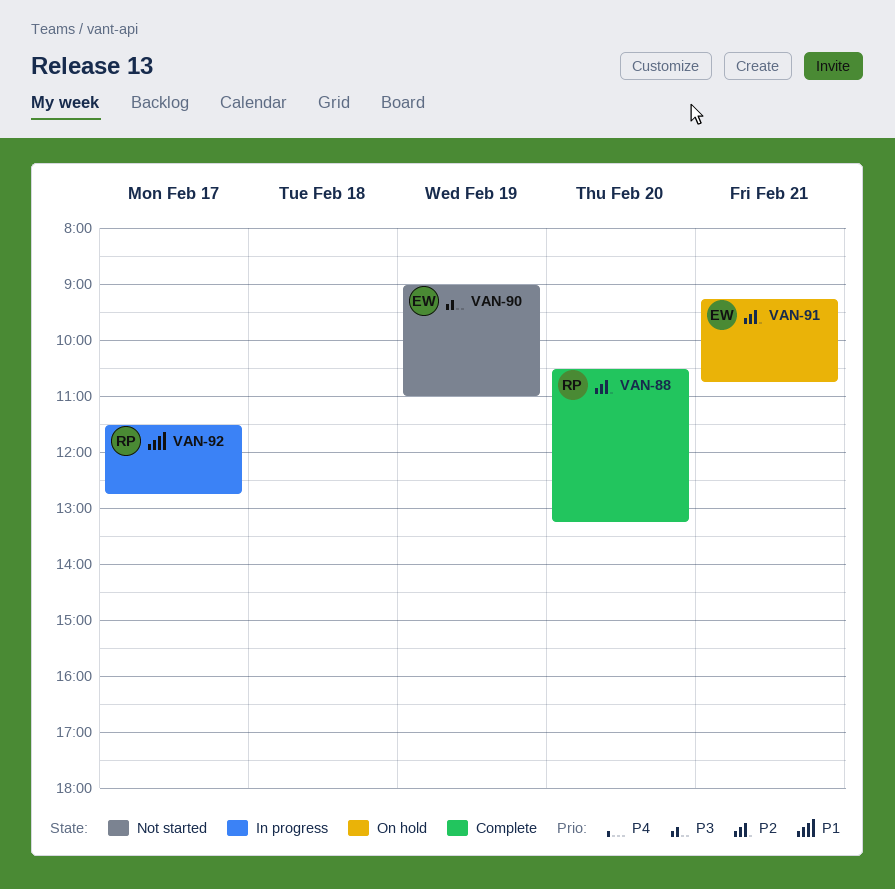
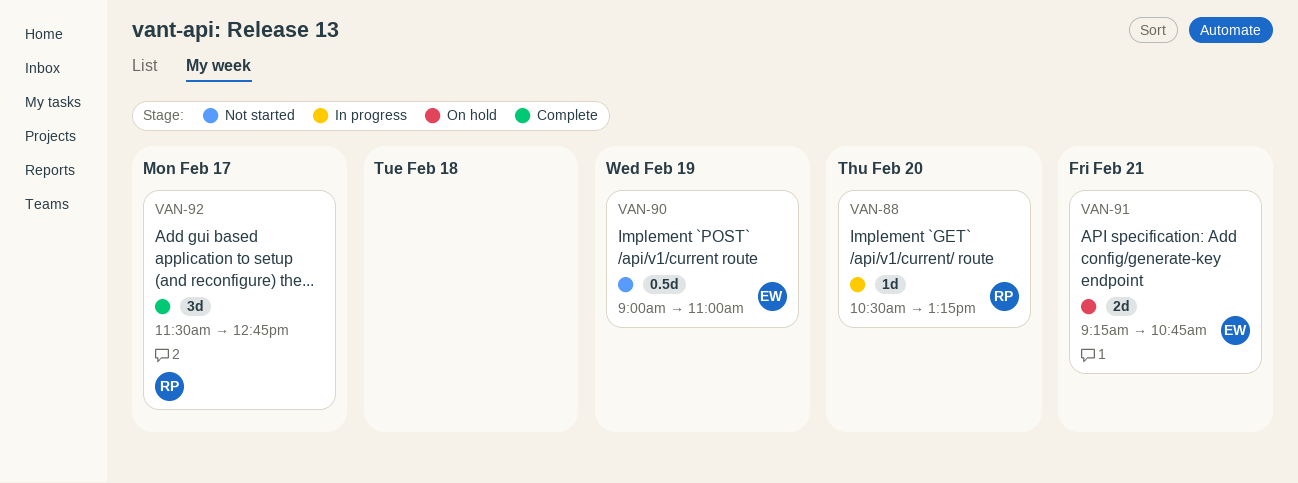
VAN-88, status: Complete -> In progress
VAN-92, status: In progress -> Complete

